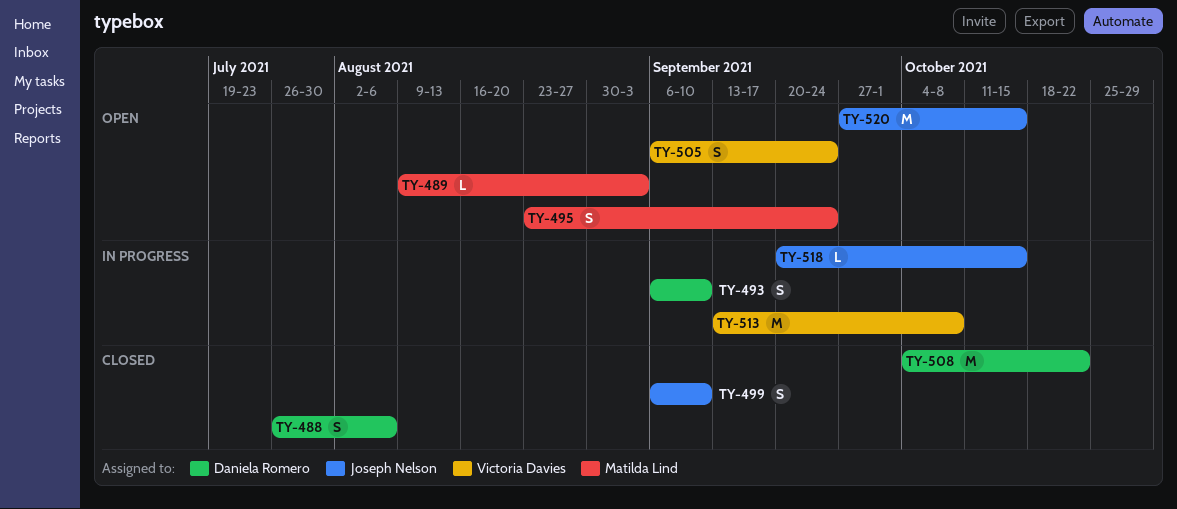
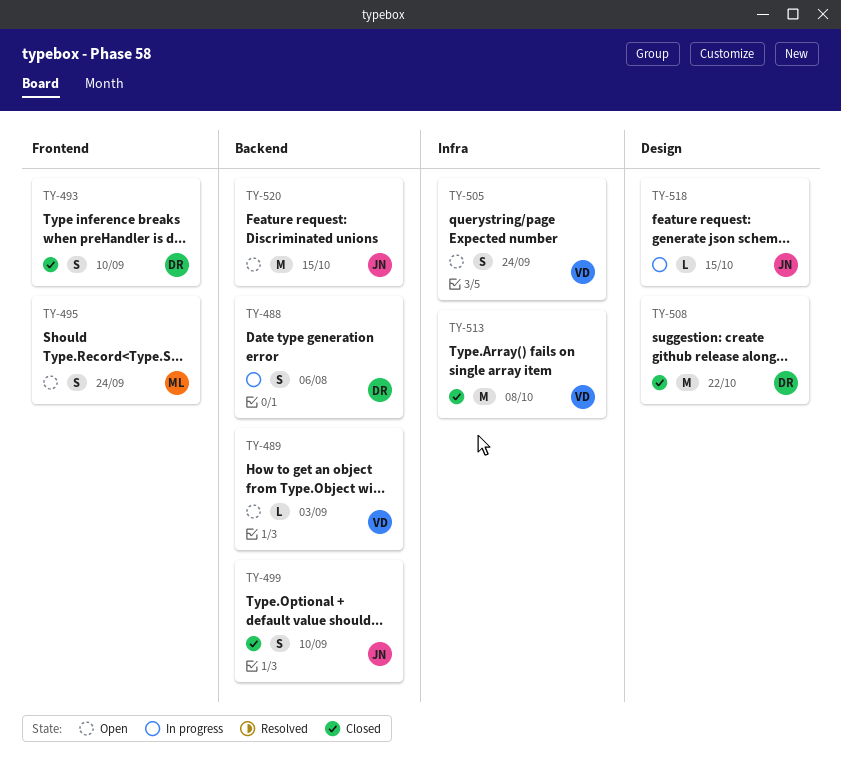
TY-488, status: Closed -> In progress
TY-489, owner: Matilda Lind -> Victoria Davies
TY-493, status: In progress -> Closed
TY-513, status: In progress -> Closed

